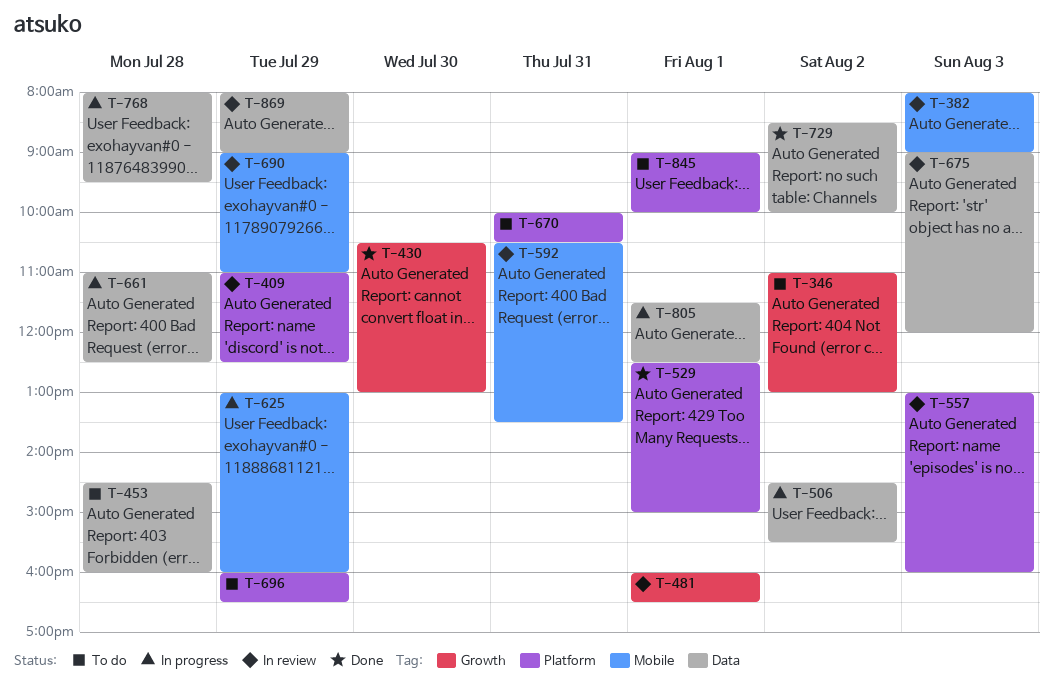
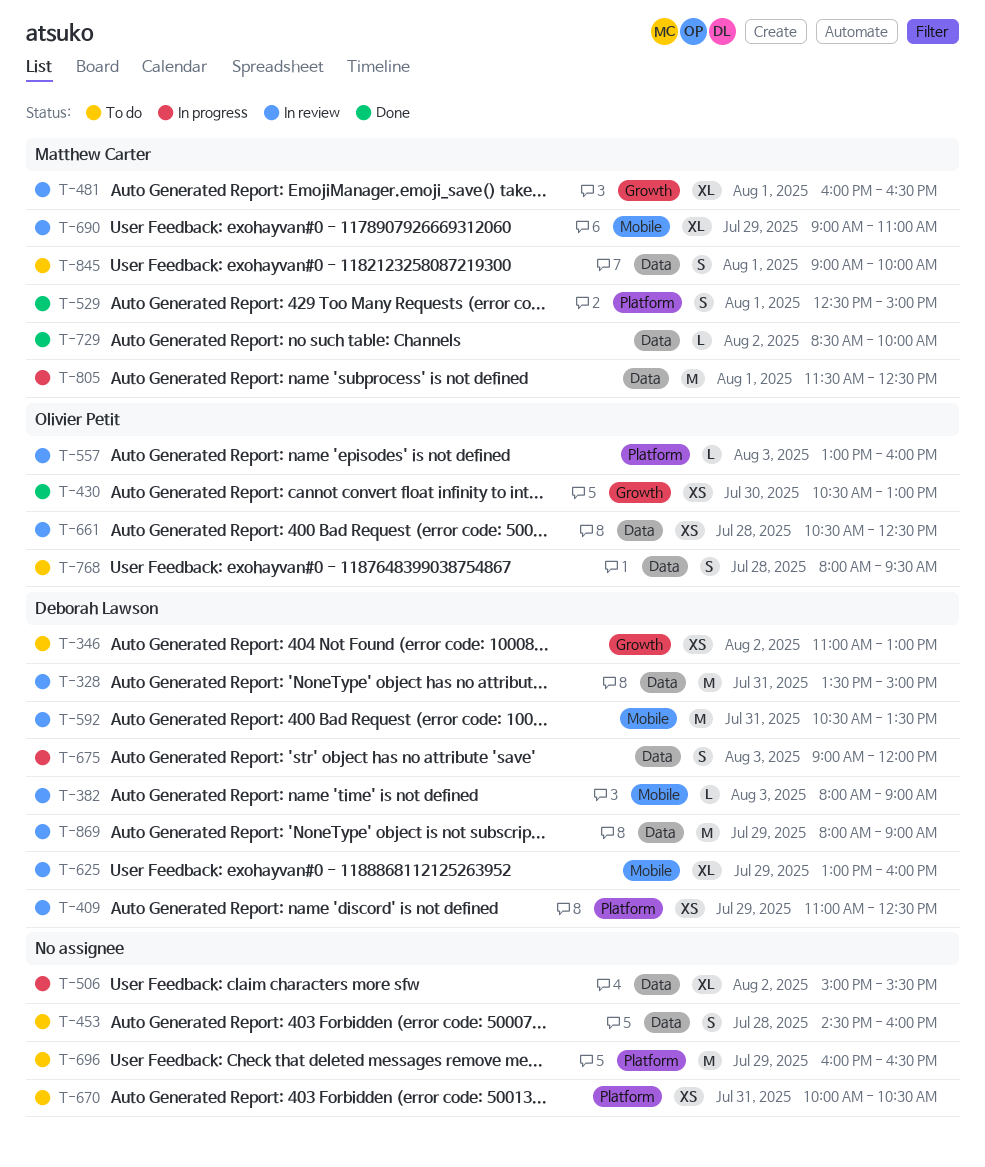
T-328: none -> present
T-506, begins: 14:30 -> 15:00
T-625, status: In progress -> In review
T-661, status: In progress -> In review
T-661, begins: 11:00 -> 10:30
T-675, status: In review -> In progress
T-768, status: In progress -> To do
T-845, label: Platform -> Data

